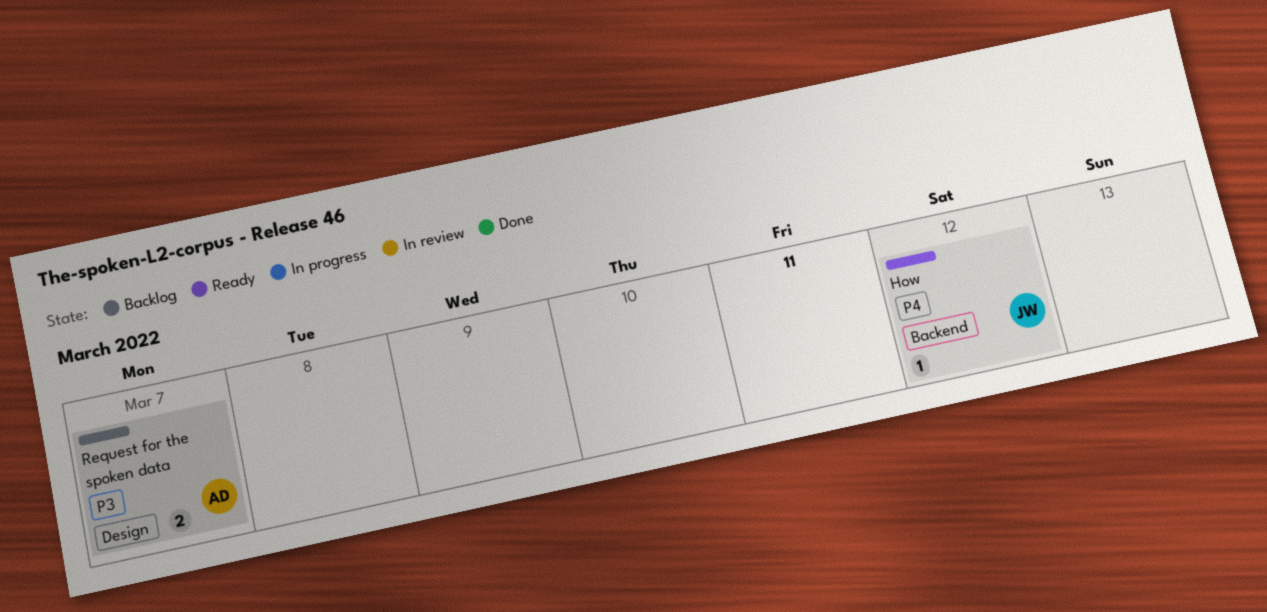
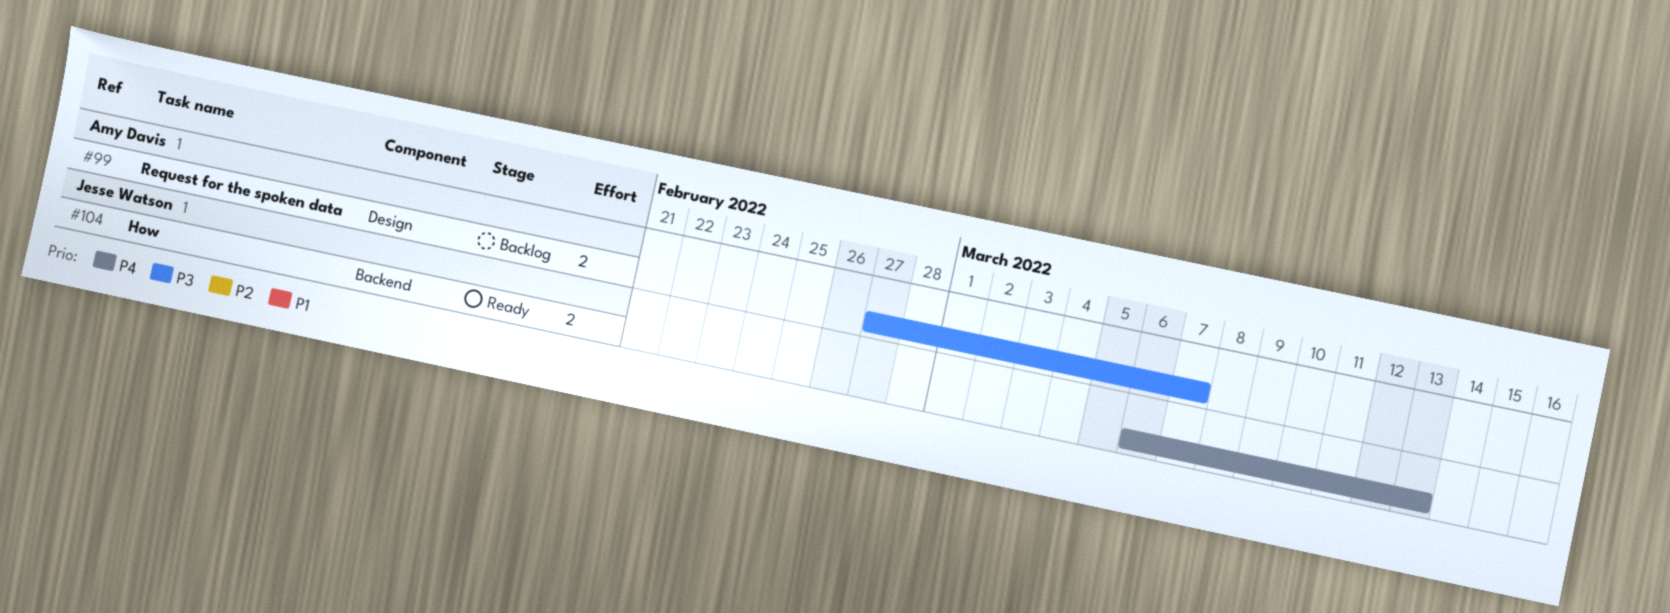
How, estimate: 1 -> 2
How, due: Mar 12 -> Mar 13

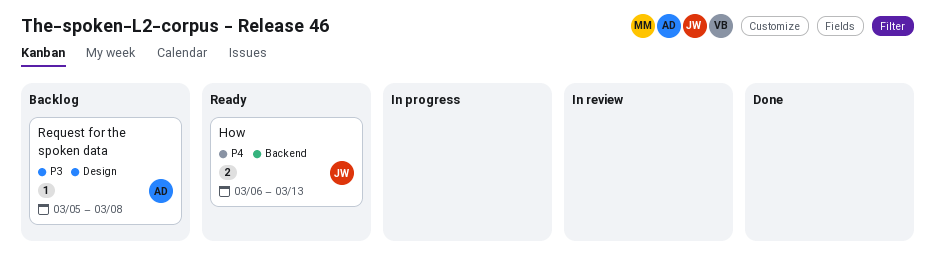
Request for the spoken data, estimate: 2 -> 1
Request for the spoken data, start: Feb 27 -> Mar 5
Request for the spoken data, due: Mar 7 -> Mar 8

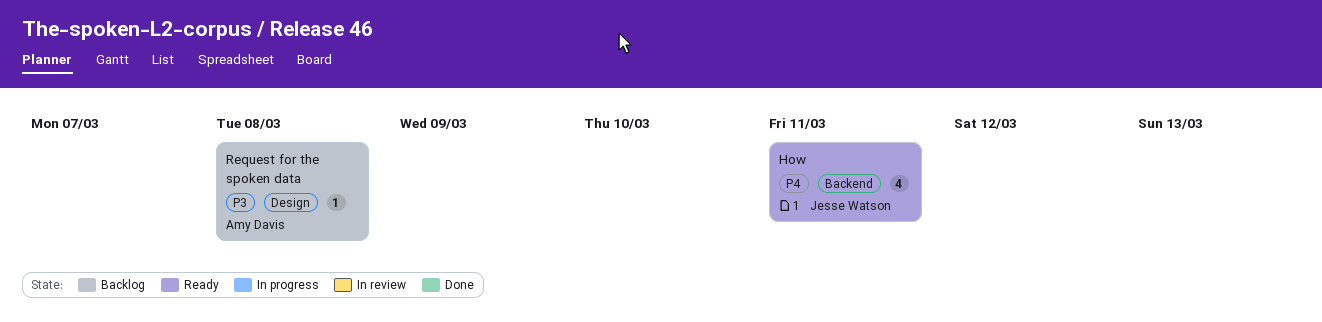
How, estimate: 2 -> 4
How, due: Mar 13 -> Mar 11

